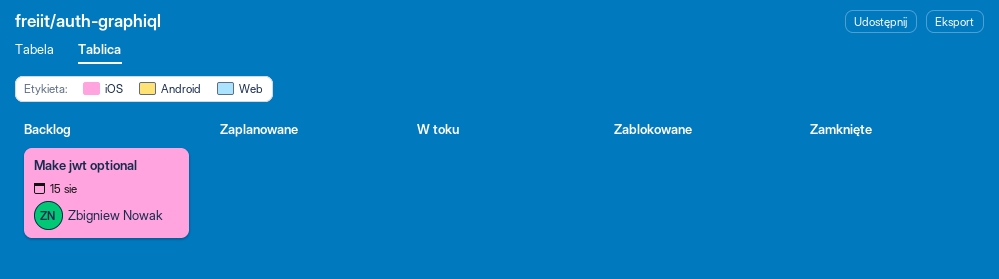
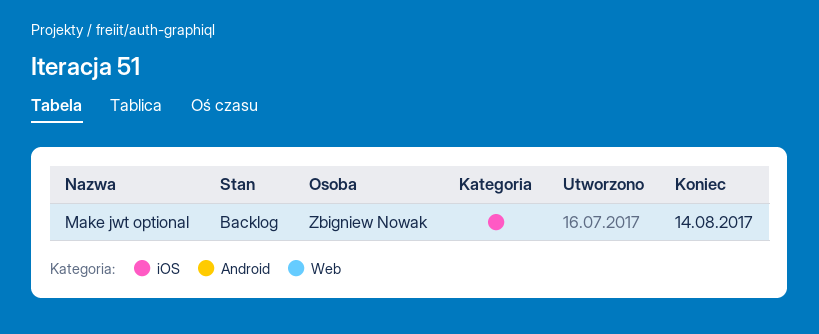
Make jwt optional, due: Aug 15 -> Aug 14

